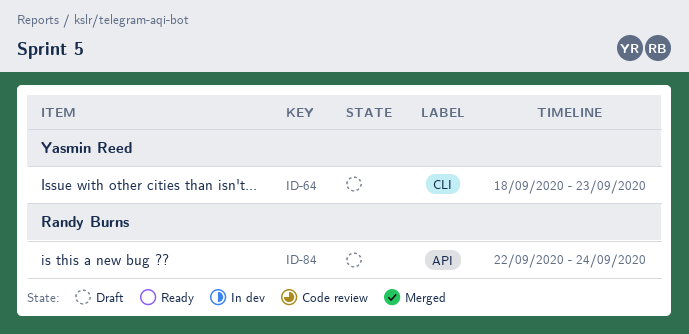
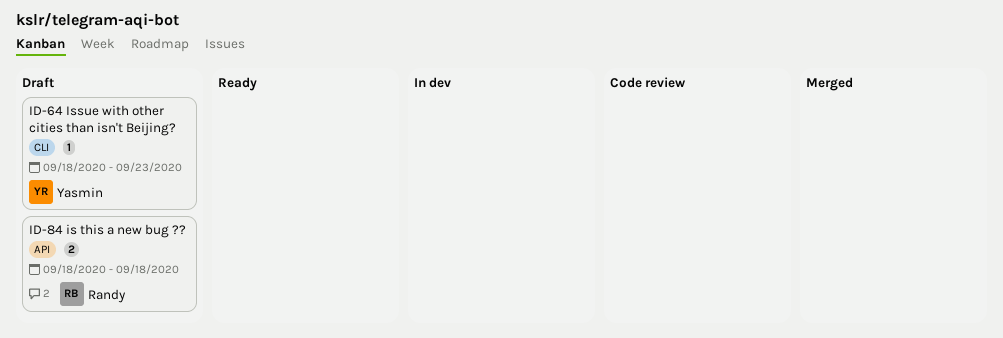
ID-84, start: Sep 22 -> Sep 18
ID-84, due: Sep 24 -> Sep 18

